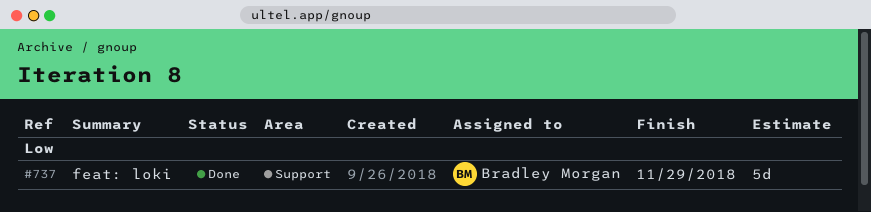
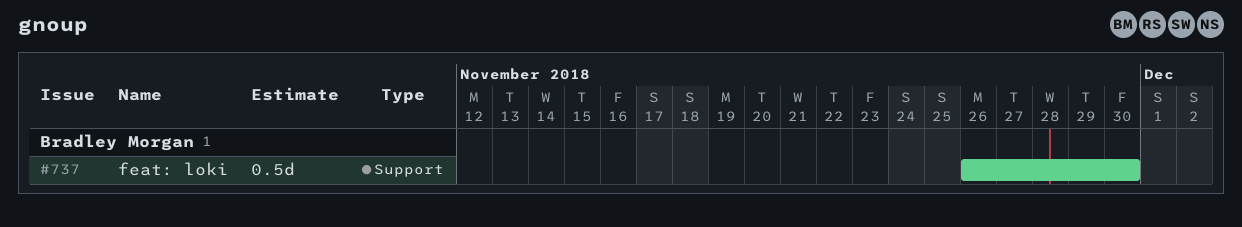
#737, estimate: 5d -> 0.5d
#737, due: Nov 29 -> Nov 30

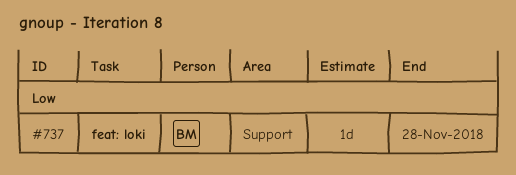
#737, estimate: 0.5d -> 1d
#737, due: Nov 30 -> Nov 28

